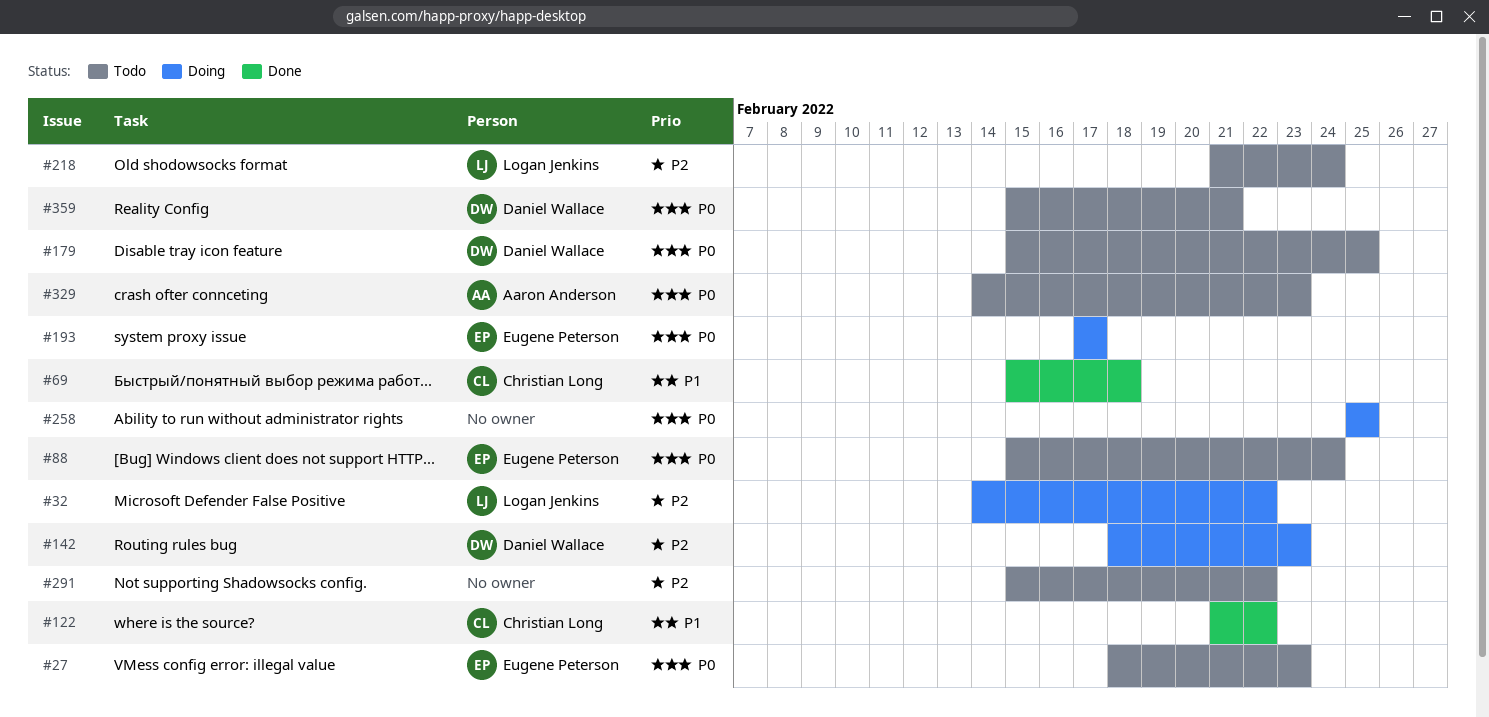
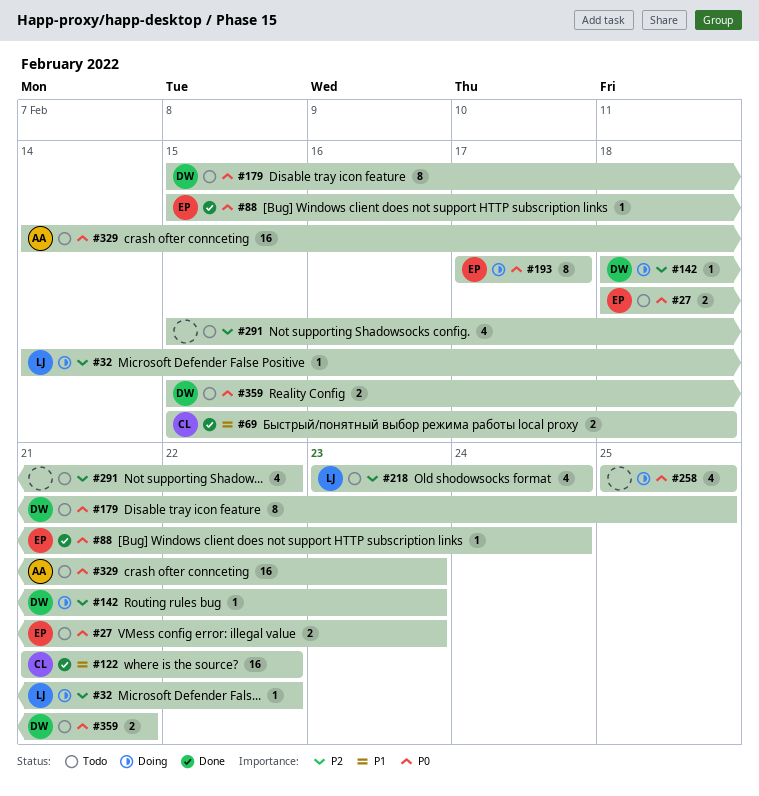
#88, status: Todo -> Done
#218, start: Feb 21 -> Feb 23

